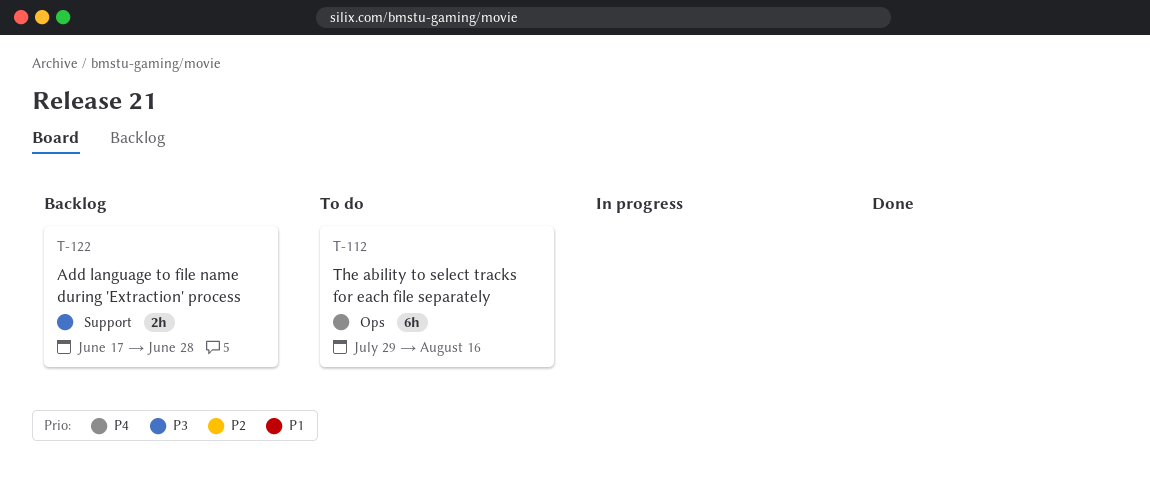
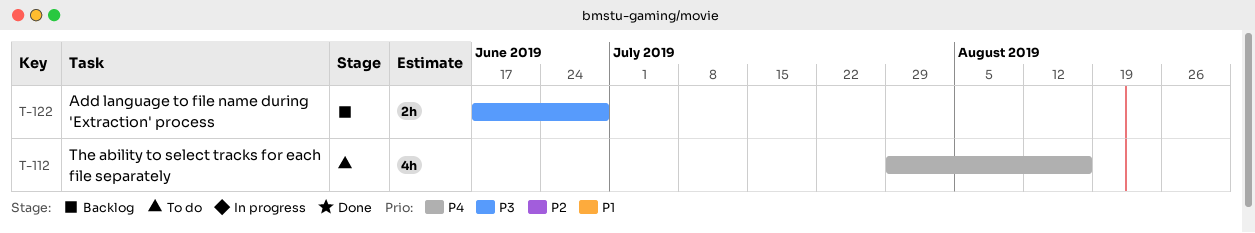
T-112, estimate: 6h -> 4h

